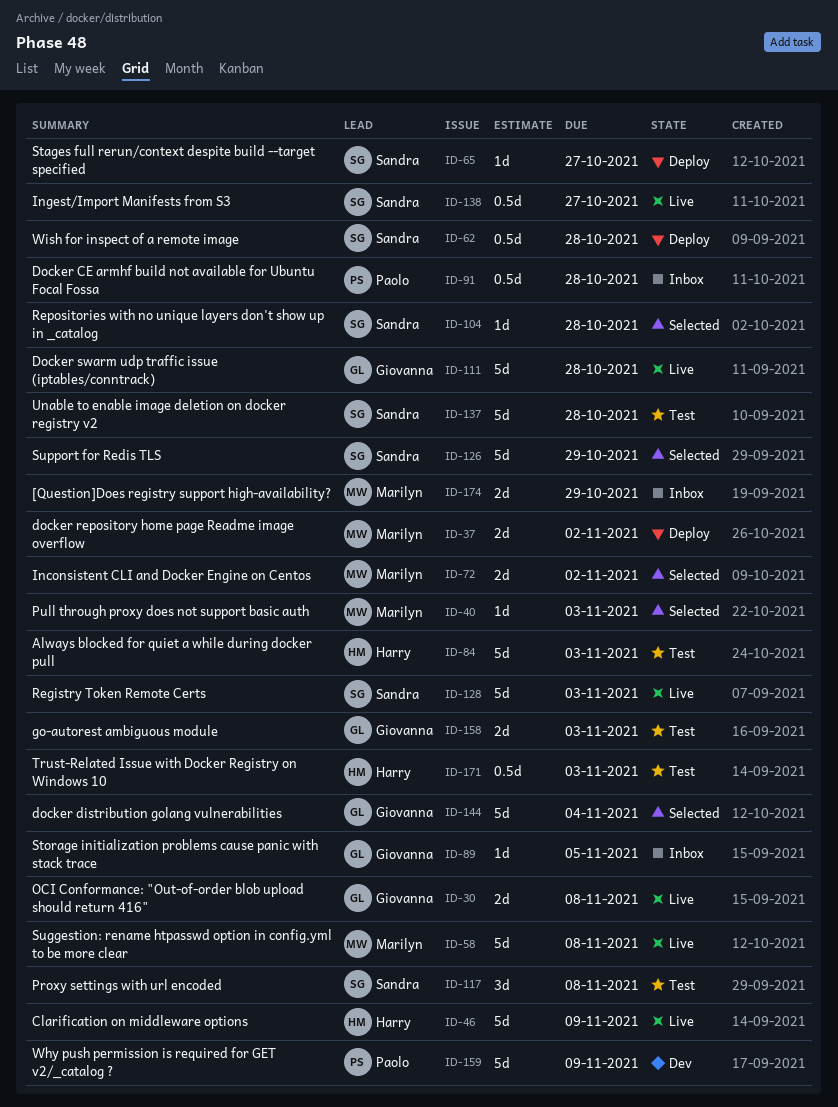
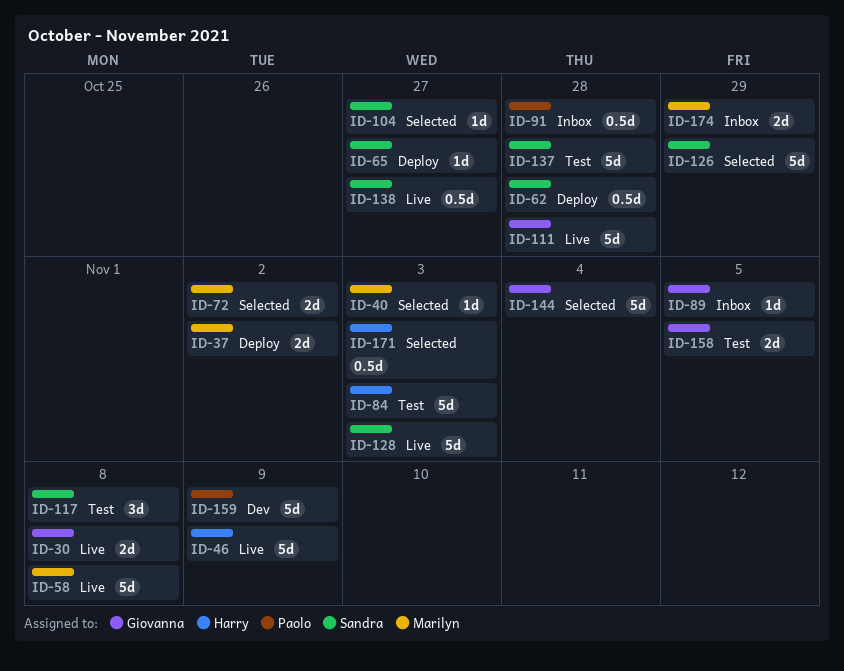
ID-104, due: Oct 28 -> Oct 27
ID-158, due: Nov 3 -> Nov 5
ID-171, status: Test -> Selected

